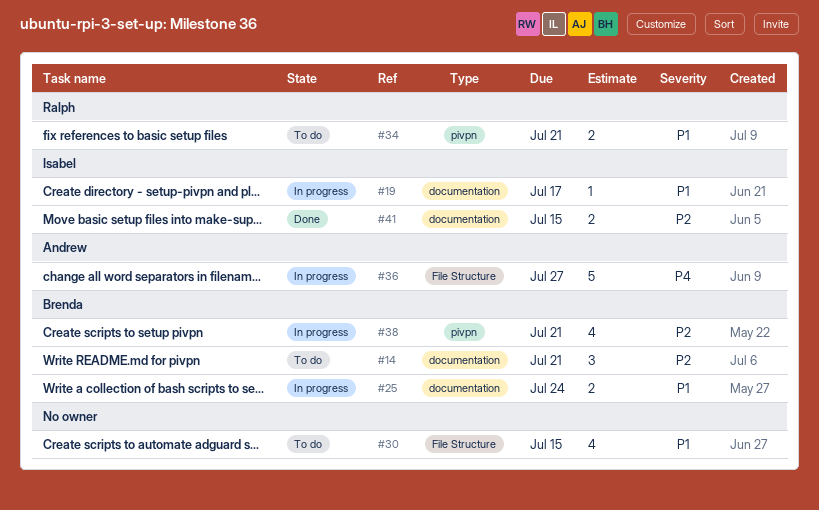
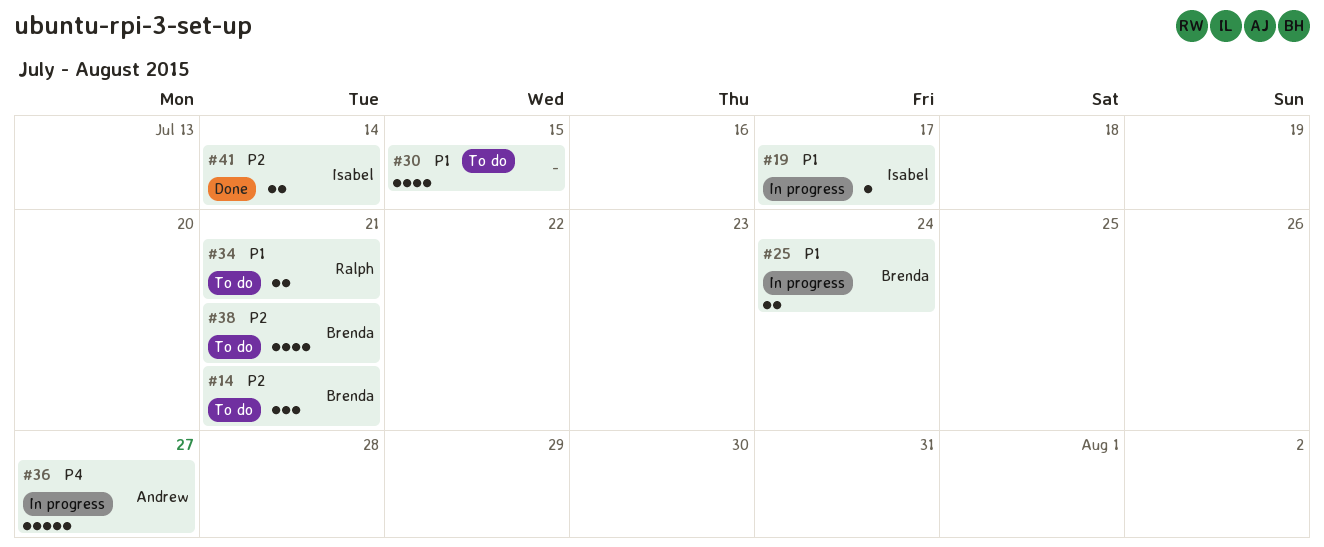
#38, status: In progress -> To do
#41, due: Jul 15 -> Jul 14

